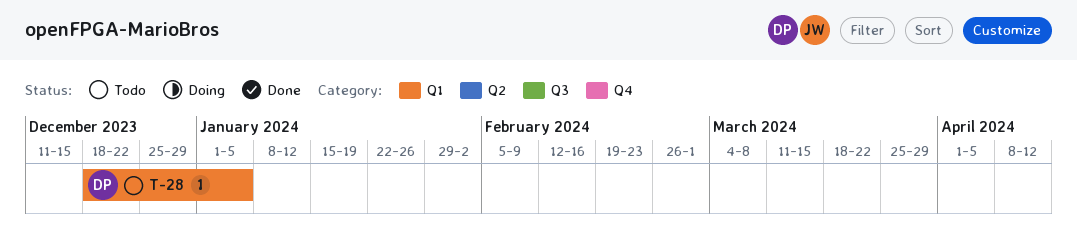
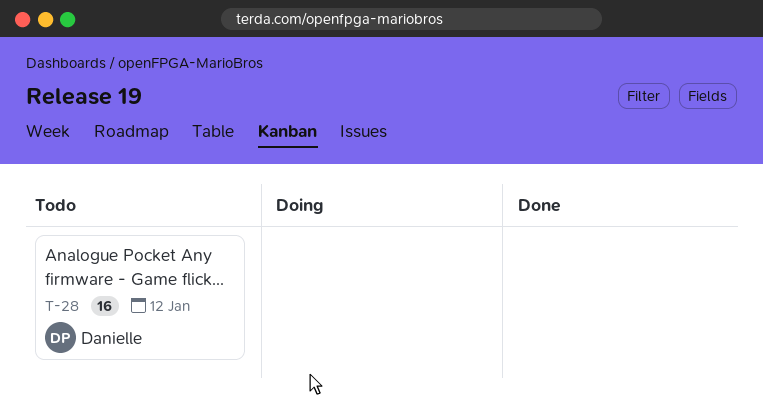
T-28, estimate: 1 -> 16
T-28, due: Jan 5 -> Jan 12

